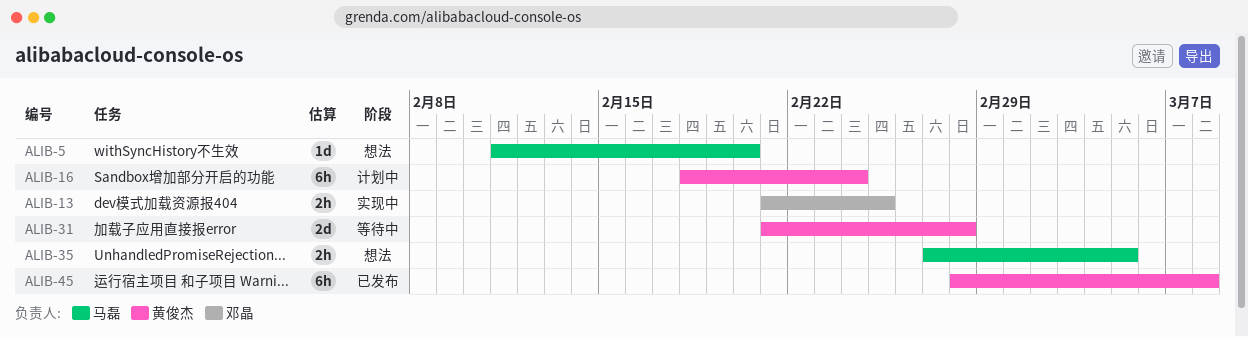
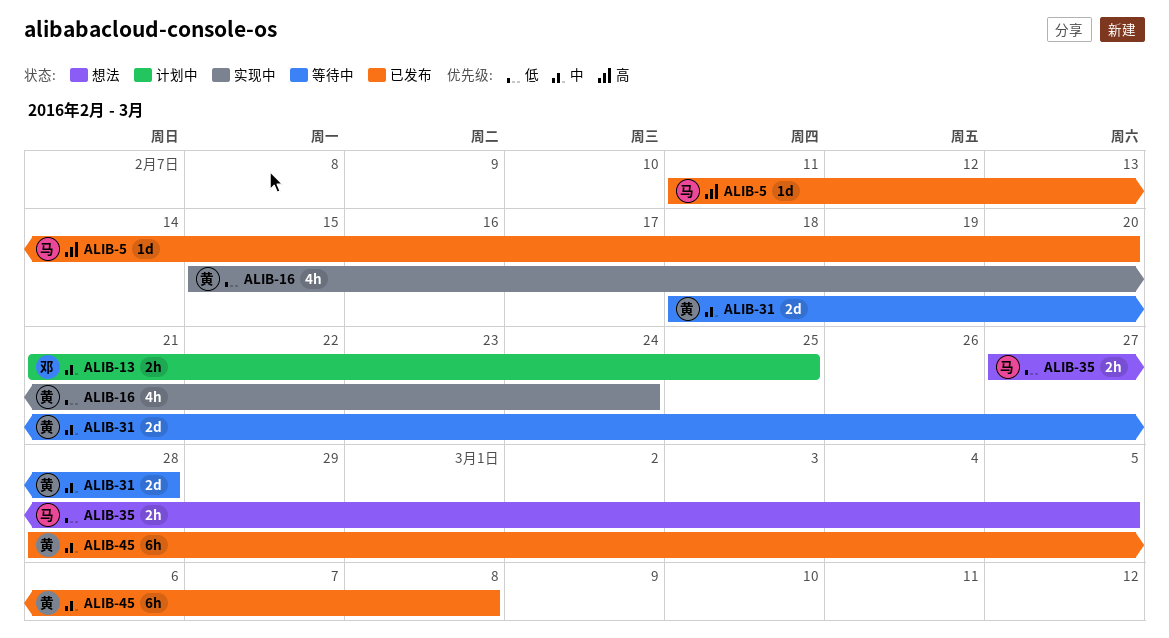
ALIB-5, status: 想法 -> 已发布
ALIB-13, status: 实现中 -> 计划中
ALIB-16, status: 计划中 -> 实现中
ALIB-16, estimate: 6h -> 4h
ALIB-16, start: Feb 18 -> Feb 15
ALIB-31, start: Feb 21 -> Feb 18

